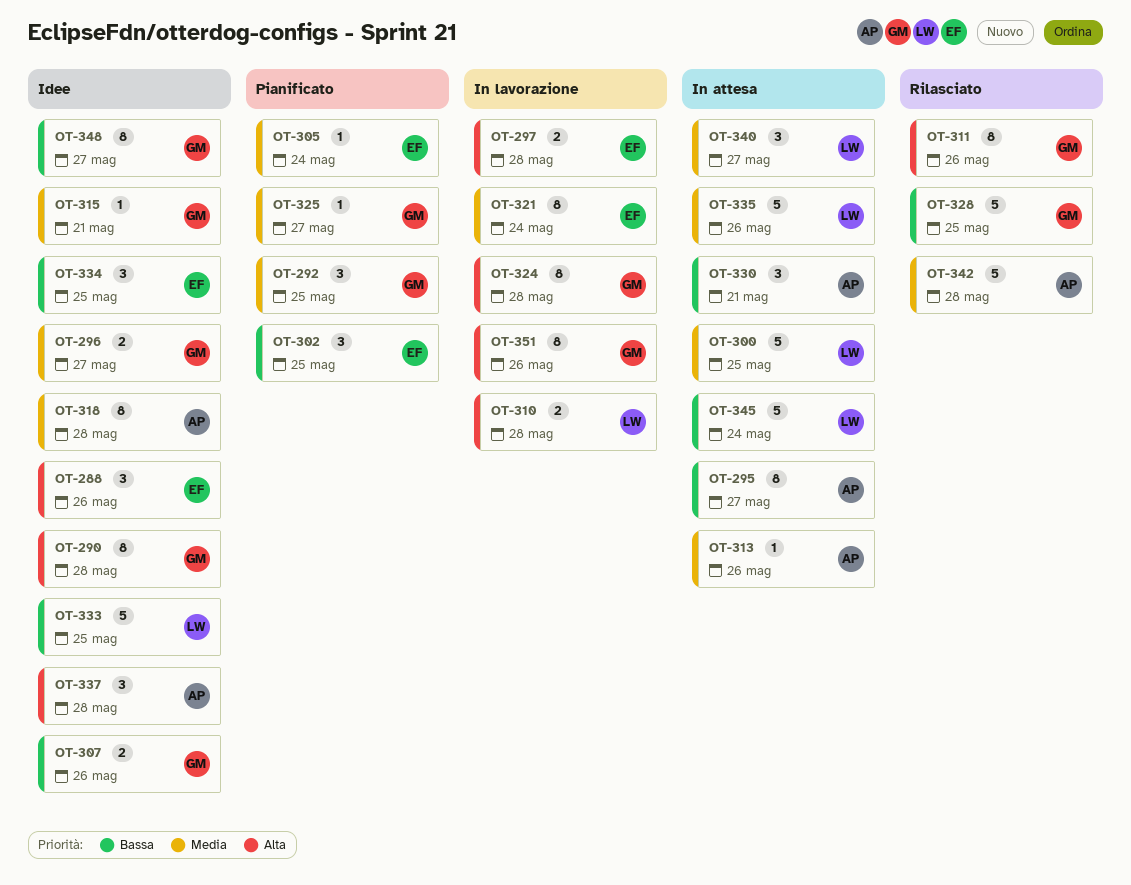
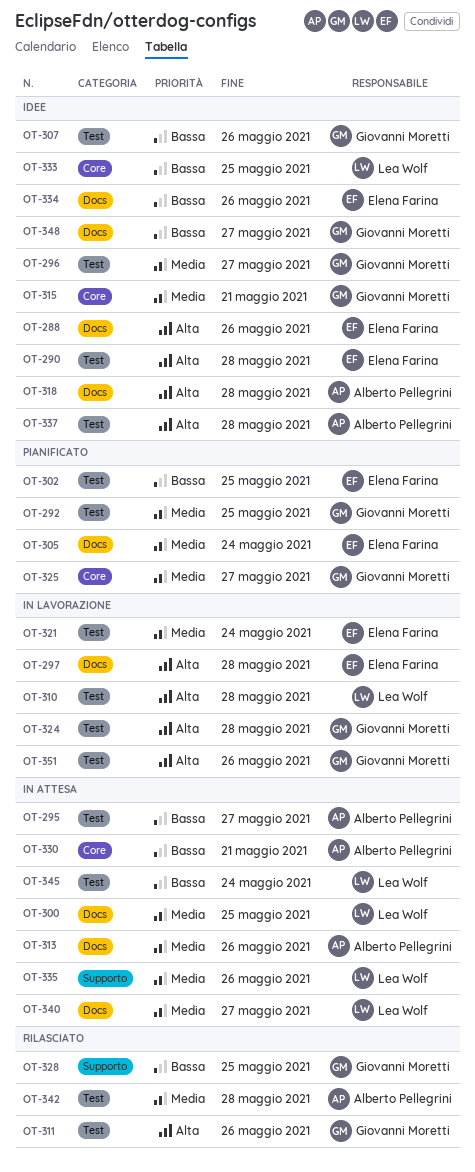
OT-290, owner: Giovanni Moretti -> Elena Farina
OT-318, priority: Media -> Alta
OT-334, due: May 25 -> May 26

